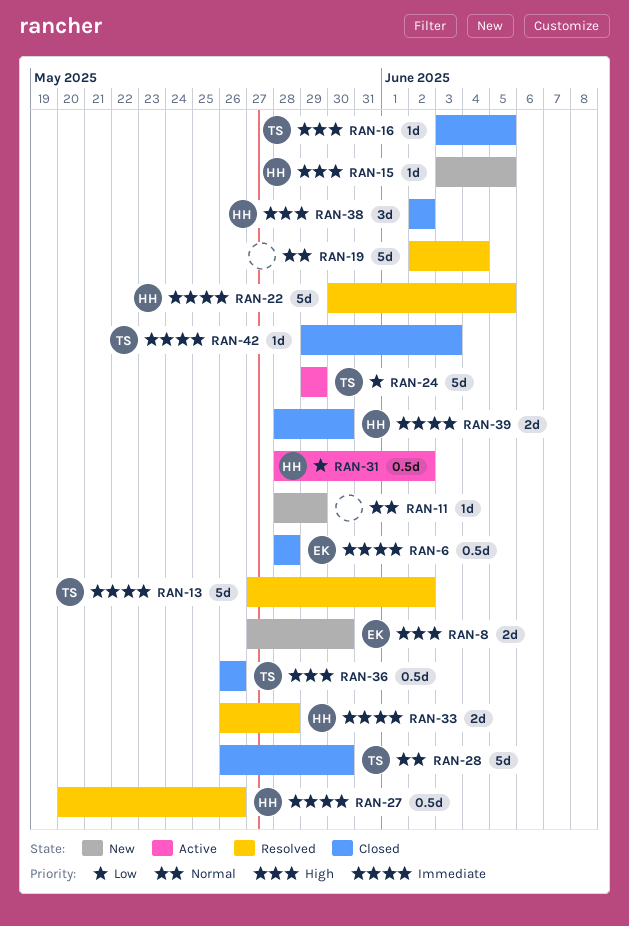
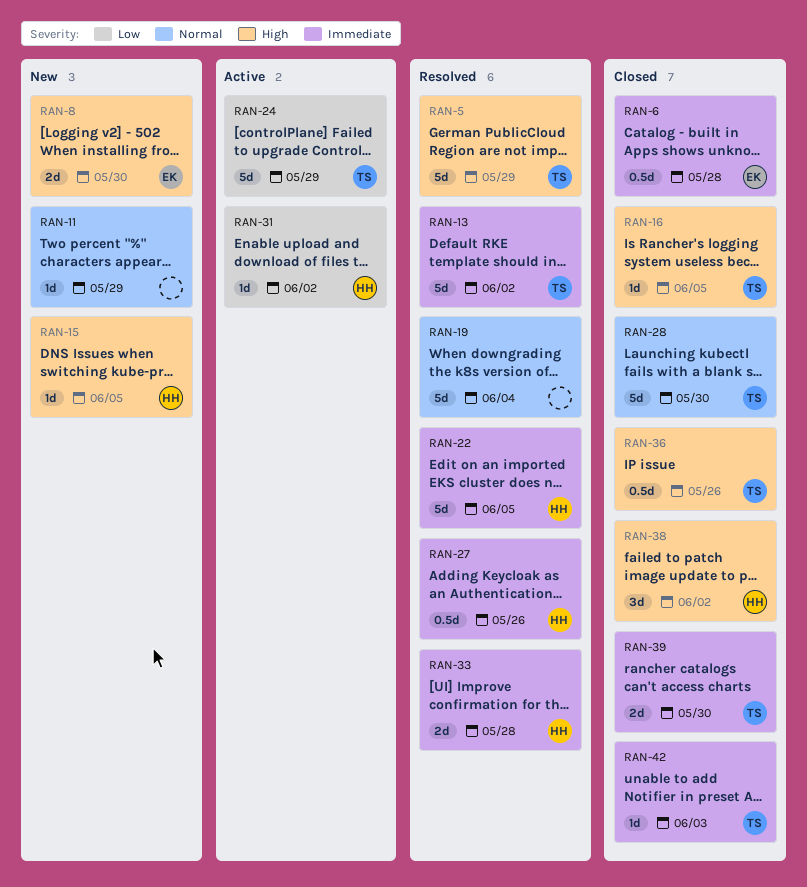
RAN-5: none -> present
RAN-31, estimate: 0.5d -> 1d
RAN-39, owner: HH -> TS

